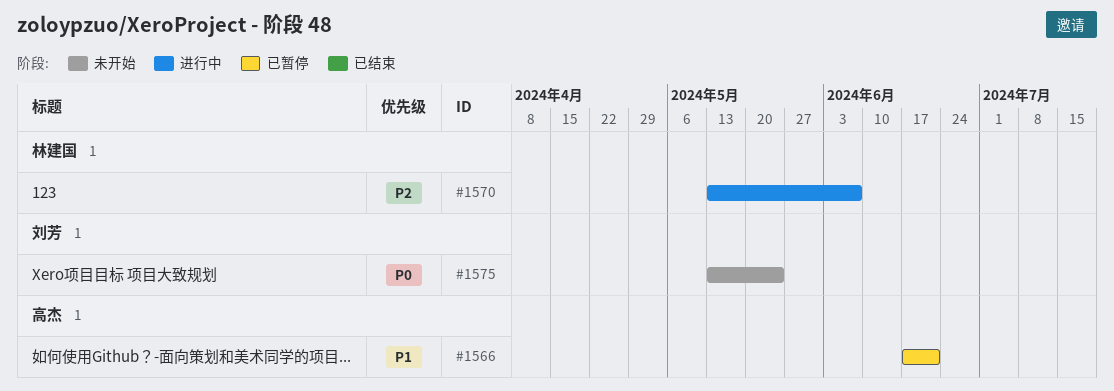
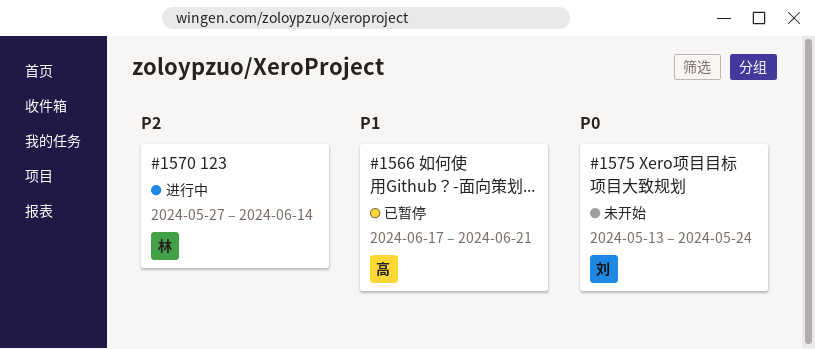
#1570, start: May 13 -> May 27
#1570, due: Jun 7 -> Jun 14

